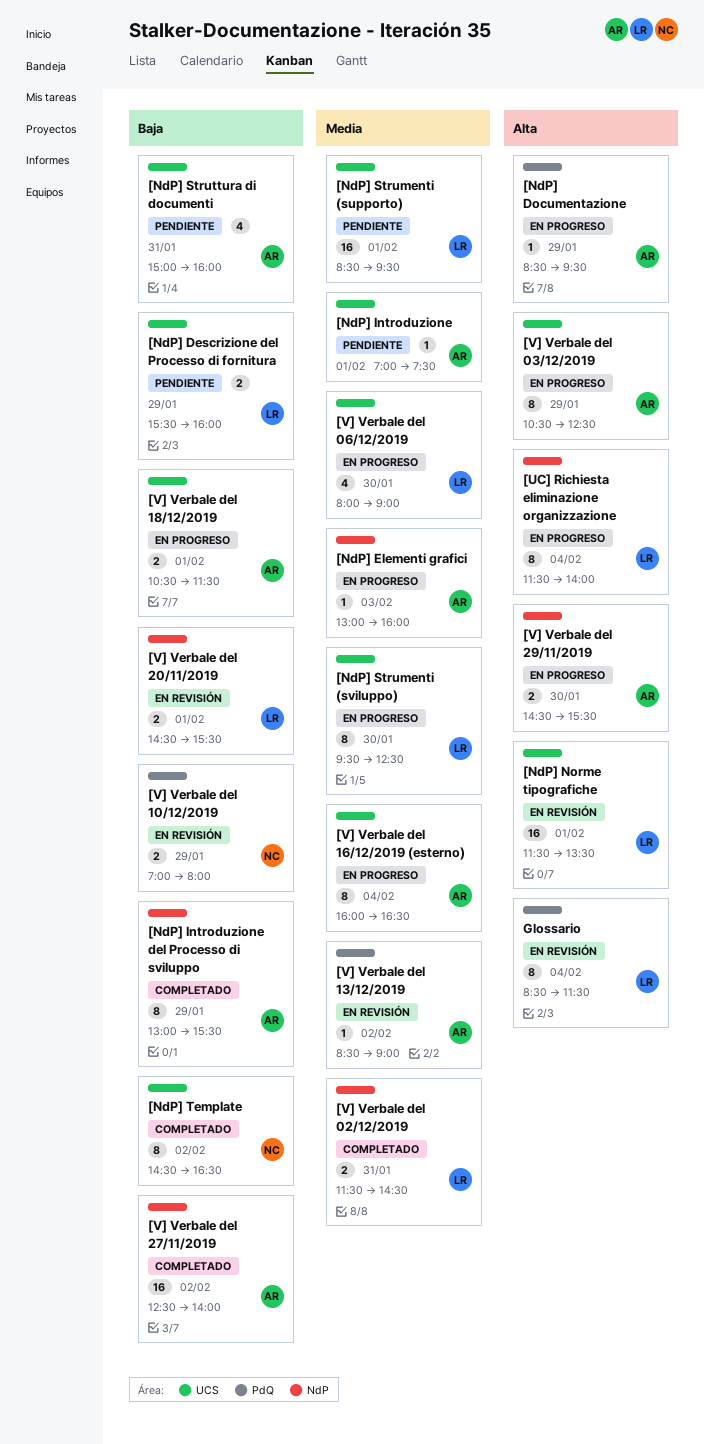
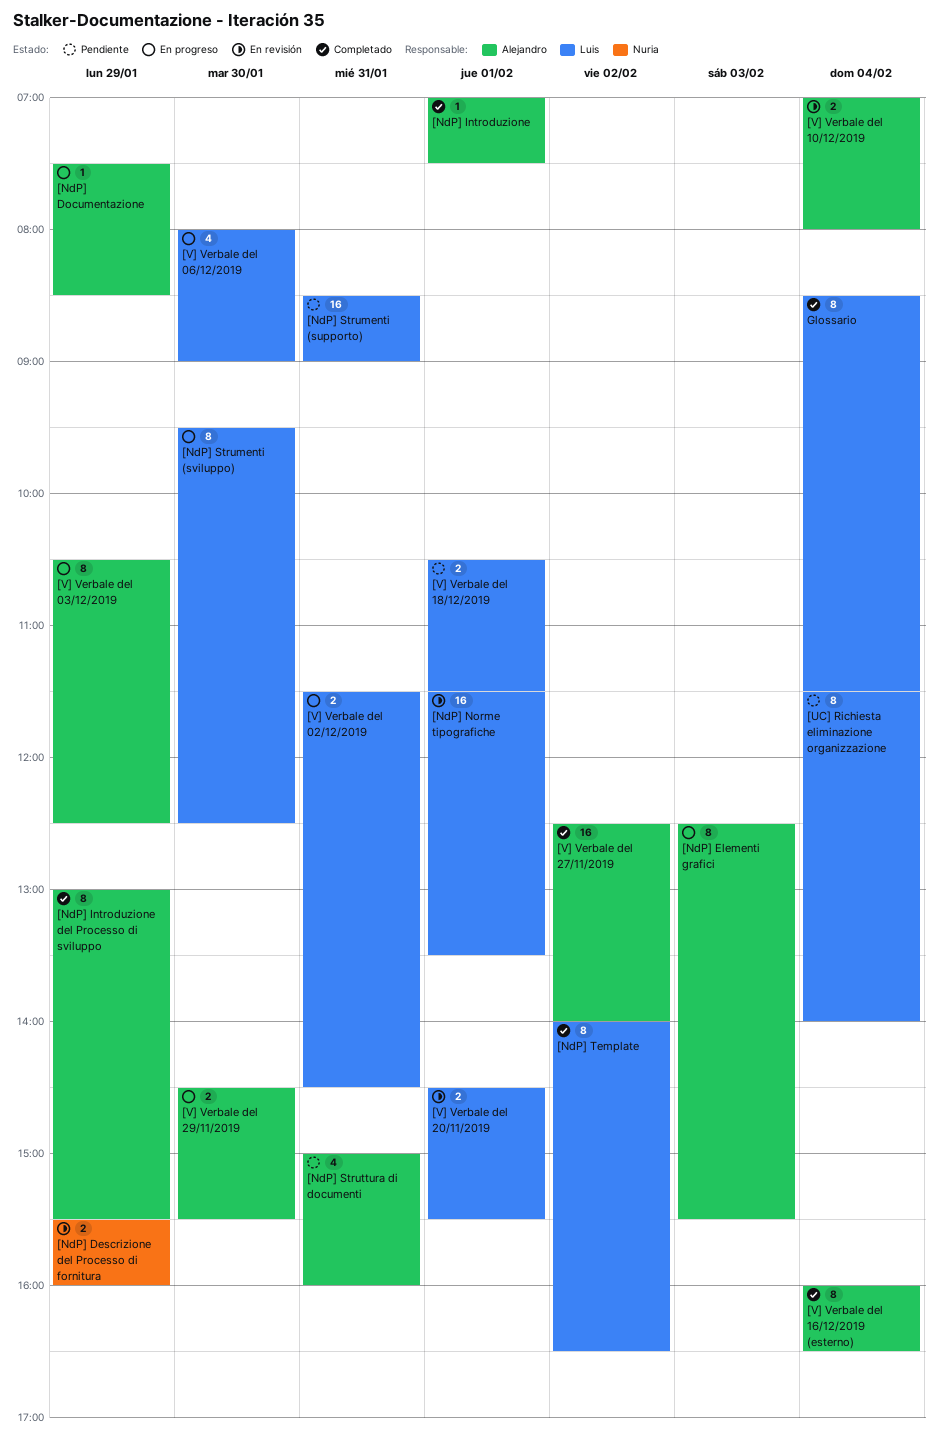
[NdP] Descrizione del Processo di fornitura, status: Pendiente -> En revisión
[NdP] Descrizione del Processo di fornitura, owner: Luis -> Nuria
[NdP] Documentazione, begins: 08:30 -> 07:30
[NdP] Documentazione, ends: 09:30 -> 08:30
[NdP] Elementi grafici, estimate: 1 -> 8
[NdP] Elementi grafici, begins: 13:00 -> 12:30
[NdP] Elementi grafici, ends: 16:00 -> 15:30
[NdP] Introduzione, status: Pendiente -> Completado
[NdP] Strumenti (supporto), day: Feb 1 -> Jan 31
[NdP] Strumenti (supporto), ends: 09:30 -> 09:00
[NdP] Template, owner: Nuria -> Luis
[NdP] Template, begins: 14:30 -> 14:00
[UC] Richiesta eliminazione organizzazione, status: En progreso -> Pendiente
[V] Verbale del 02/12/2019, status: Completado -> En progreso
[V] Verbale del 10/12/2019, owner: Nuria -> Alejandro
[V] Verbale del 10/12/2019, day: Jan 29 -> Feb 4
[V] Verbale del 13/12/2019: present -> none
[V] Verbale del 16/12/2019 (esterno), status: En progreso -> Completado
[V] Verbale del 18/12/2019, status: En progreso -> Pendiente
[V] Verbale del 18/12/2019, owner: Alejandro -> Luis
Glossario, status: En revisión -> Completado

